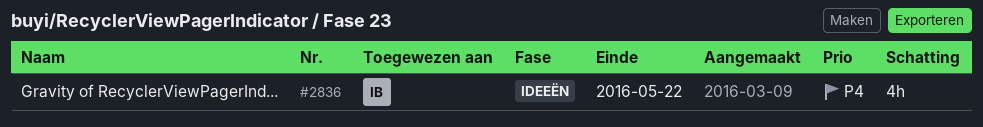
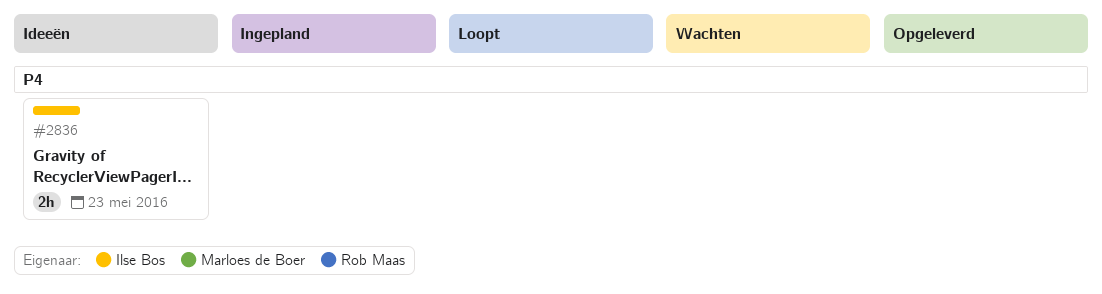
#2836, estimate: 4h -> 2h
#2836, due: May 22 -> May 23

